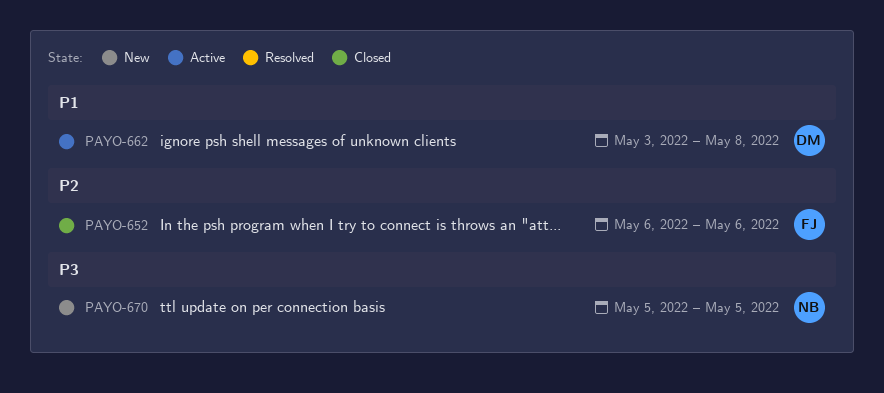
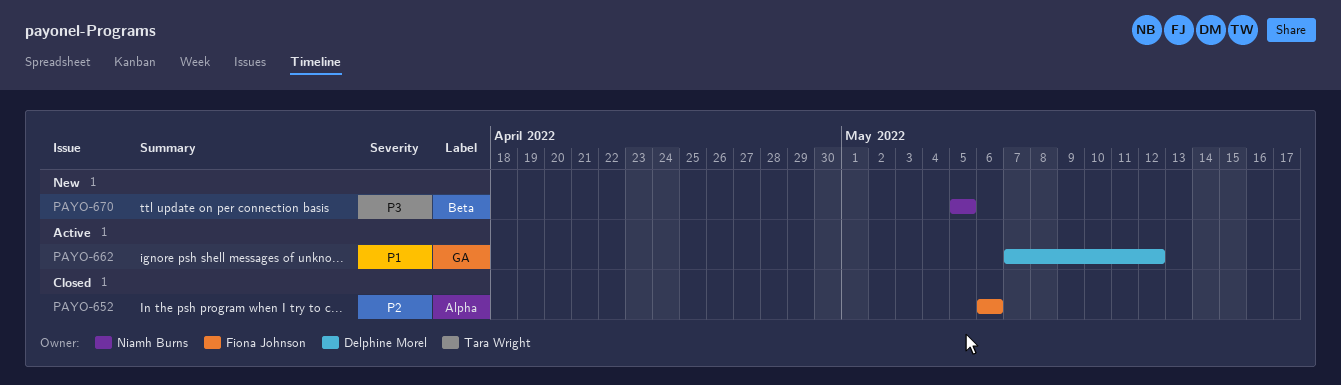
PAYO-662, start: May 3 -> May 7
PAYO-662, due: May 8 -> May 12

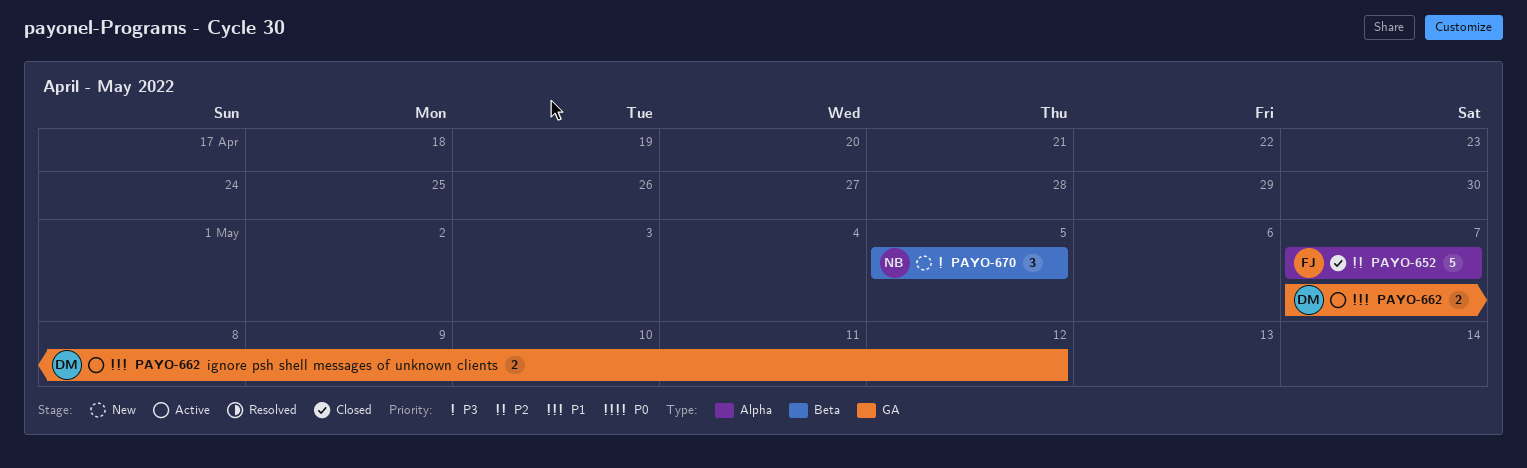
PAYO-652, start: May 6 -> May 7
PAYO-652, due: May 6 -> May 7

